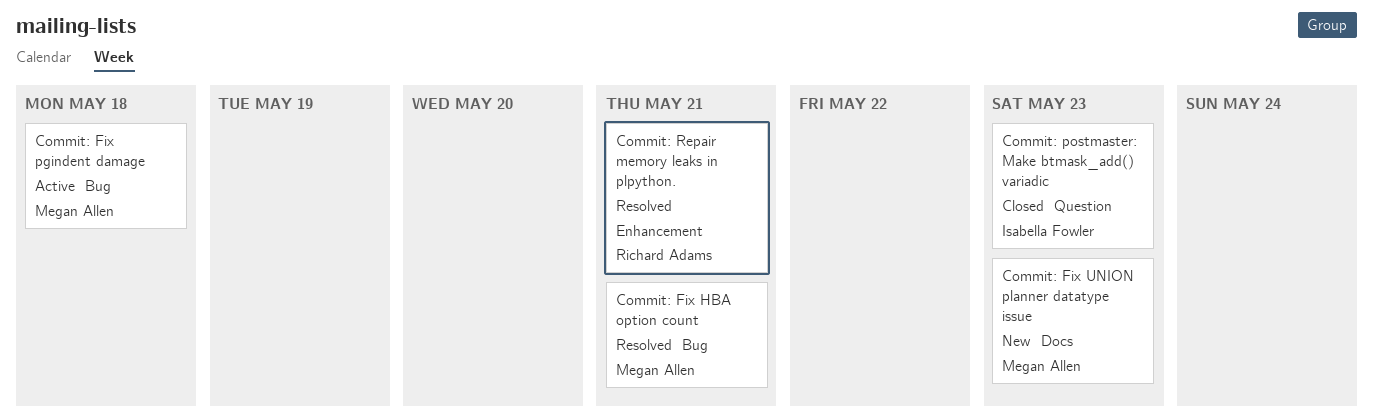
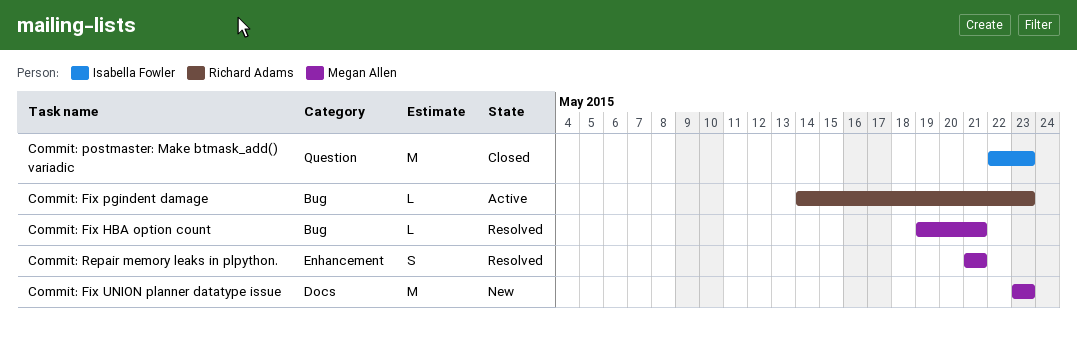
Commit: Fix pgindent damage, owner: Megan Allen -> Richard Adams
Commit: Fix pgindent damage, due: May 18 -> May 23
Commit: Repair memory leaks in plpython., owner: Richard Adams -> Megan Allen

